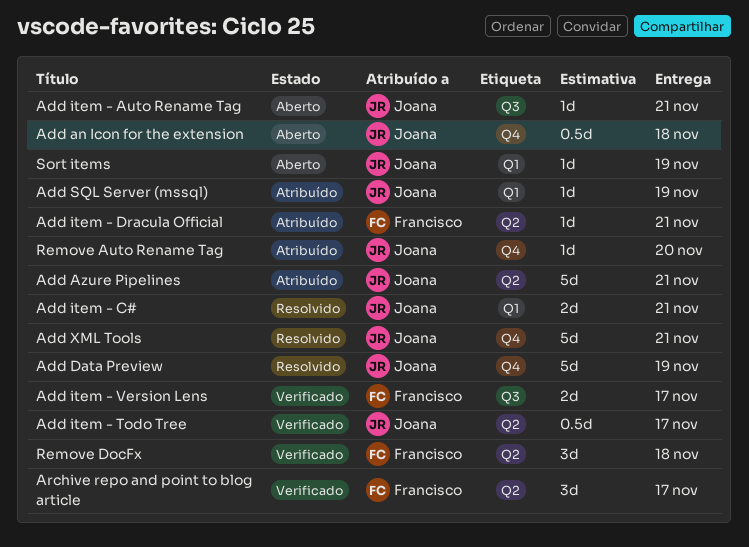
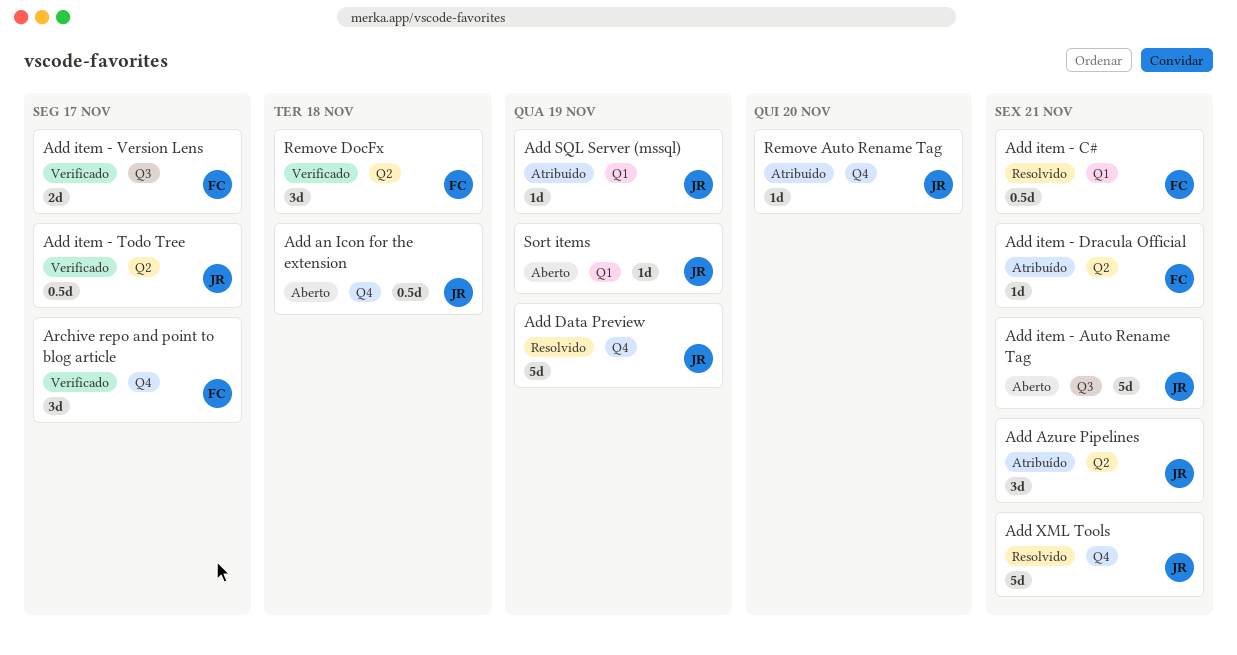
Add Azure Pipelines, estimate: 5d -> 3d
Add item - Auto Rename Tag, estimate: 1d -> 5d
Add item - C#, owner: Joana -> Francisco
Add item - C#, estimate: 2d -> 0.5d
Archive repo and point to blog article, label: Q2 -> Q4

